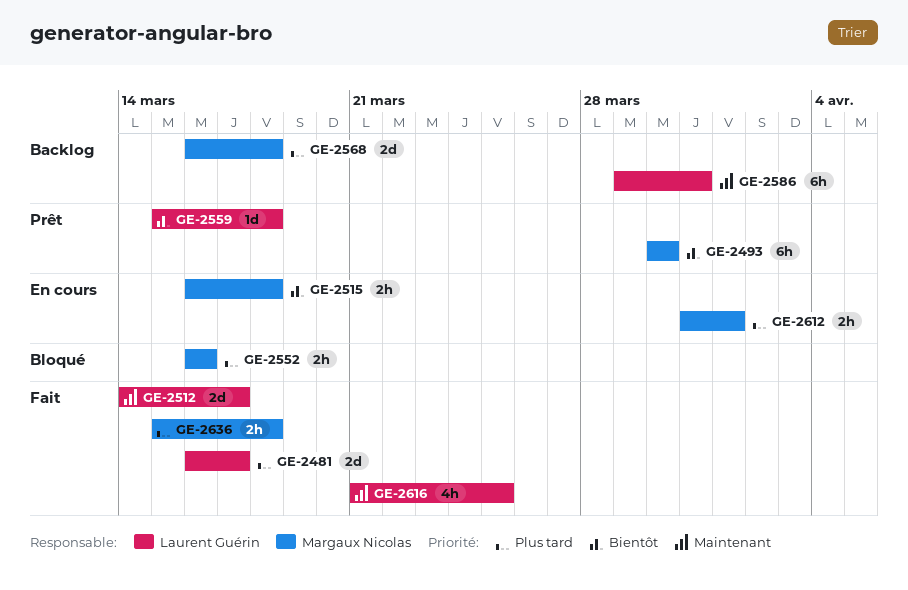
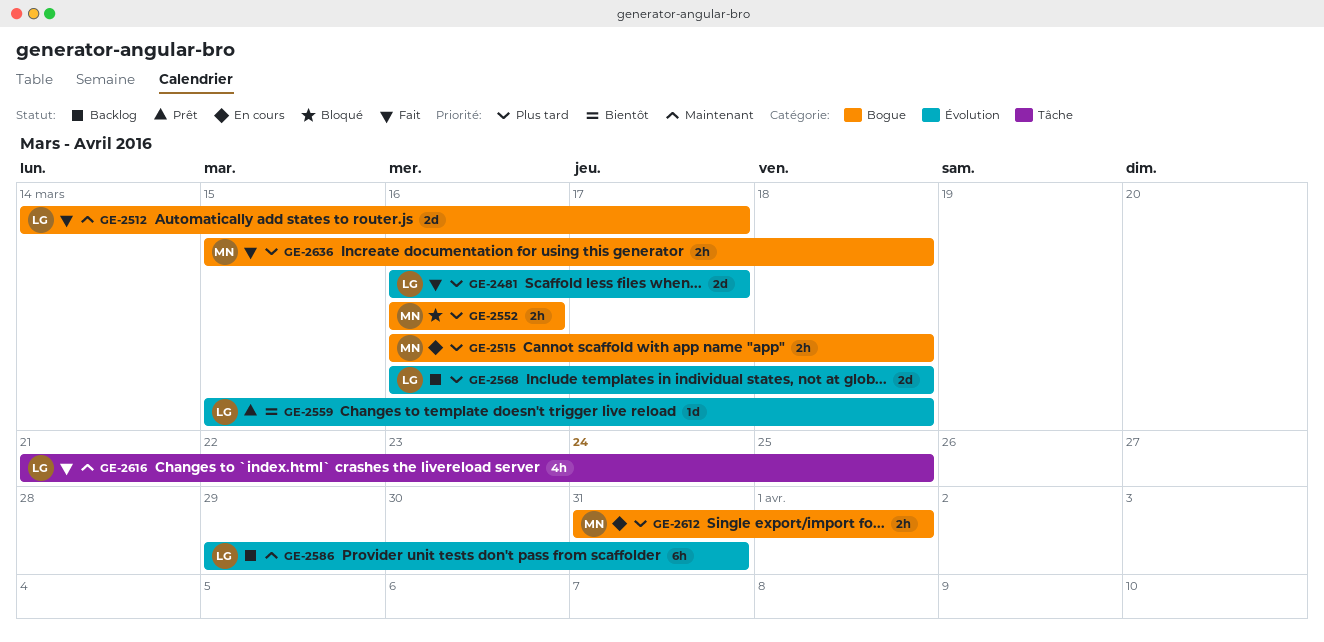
GE-2493: present -> none
GE-2515, priority: Bientôt -> Plus tard
GE-2568, owner: Margaux Nicolas -> Laurent Guérin

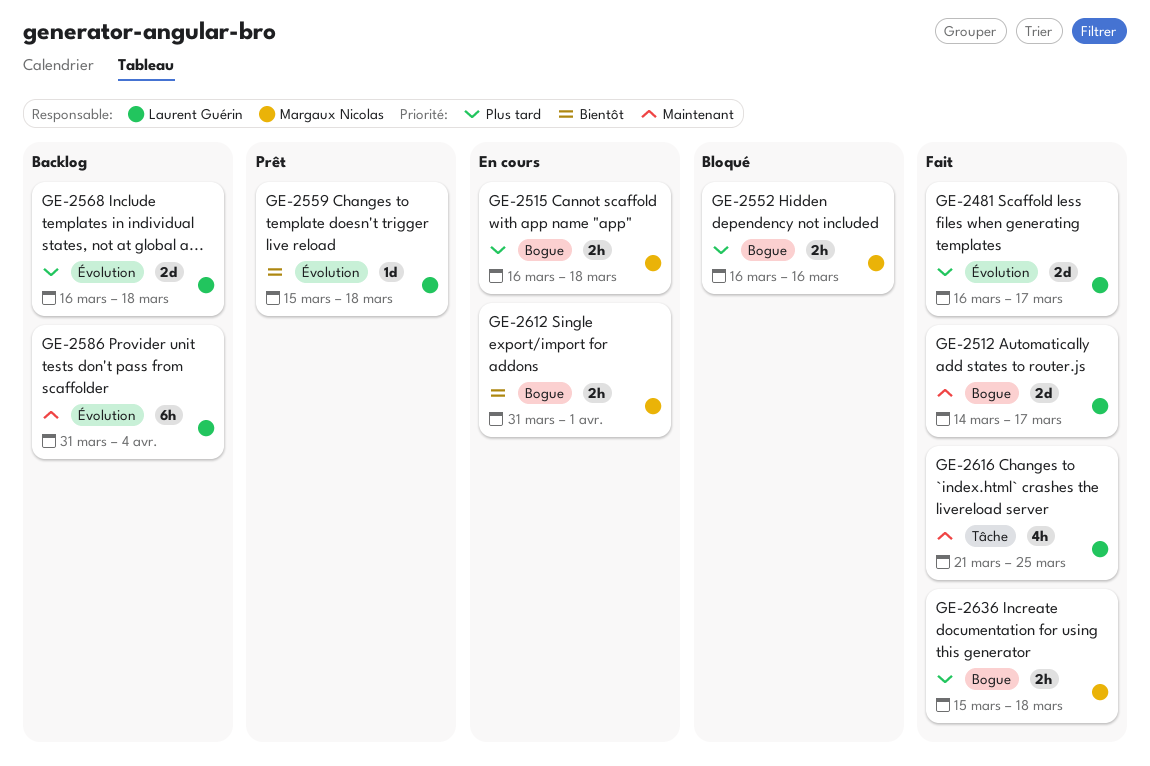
GE-2586, start: Mar 29 -> Mar 31
GE-2586, due: Mar 31 -> Apr 4
GE-2612, priority: Plus tard -> Bientôt

